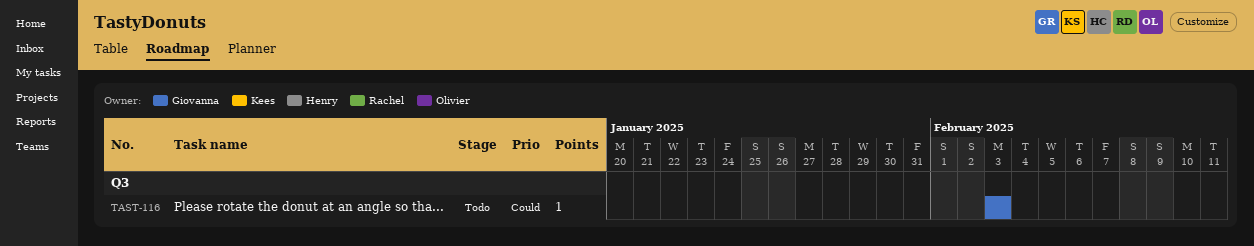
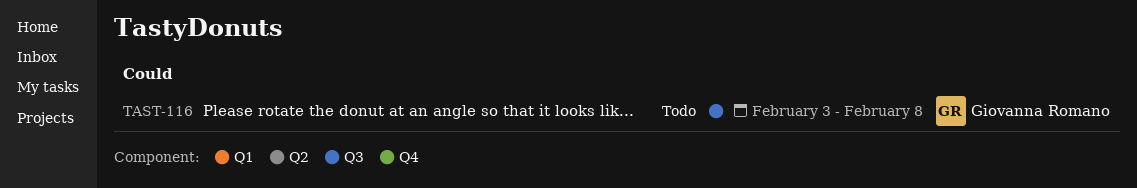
TAST-116, due: Feb 3 -> Feb 8

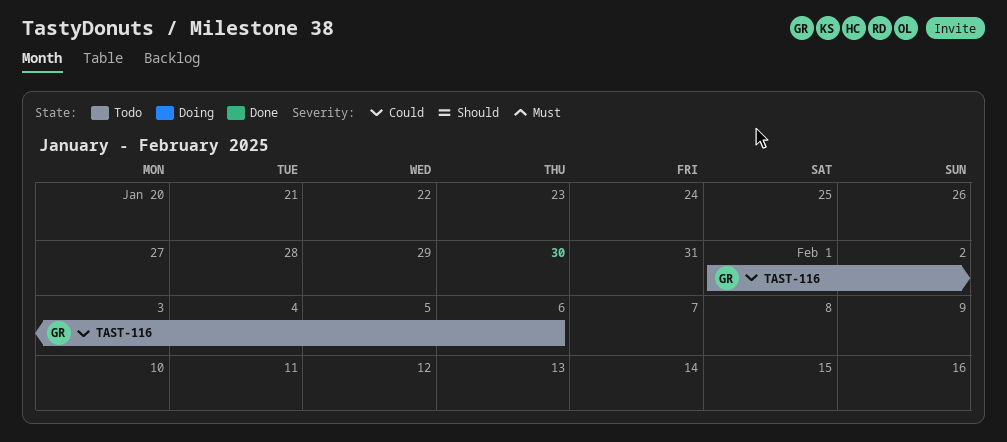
TAST-116, start: Feb 3 -> Feb 1
TAST-116, due: Feb 8 -> Feb 6

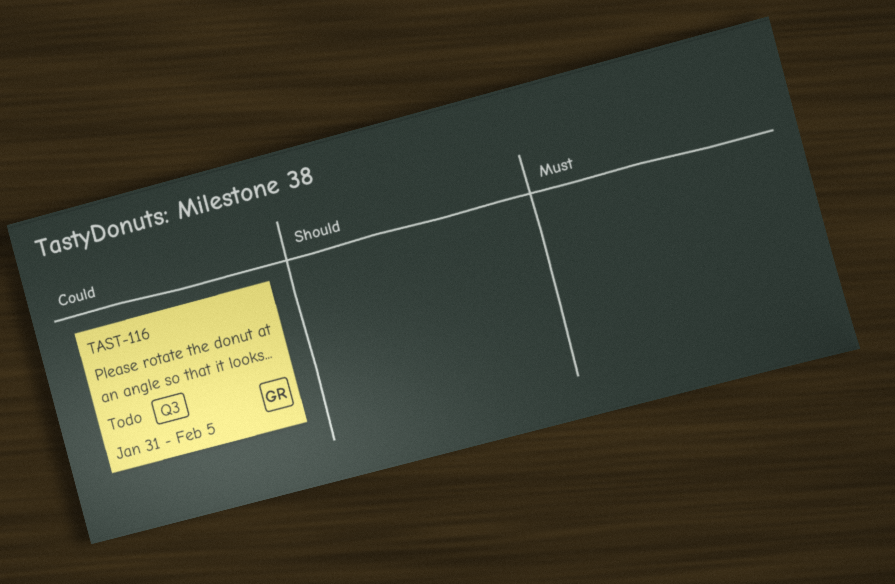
TAST-116, start: Feb 1 -> Jan 31
TAST-116, due: Feb 6 -> Feb 5

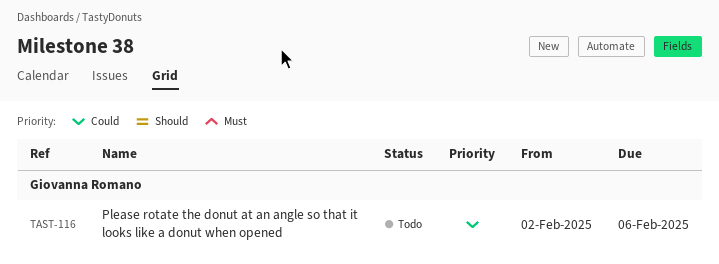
TAST-116, start: Jan 31 -> Feb 2
TAST-116, due: Feb 5 -> Feb 6

